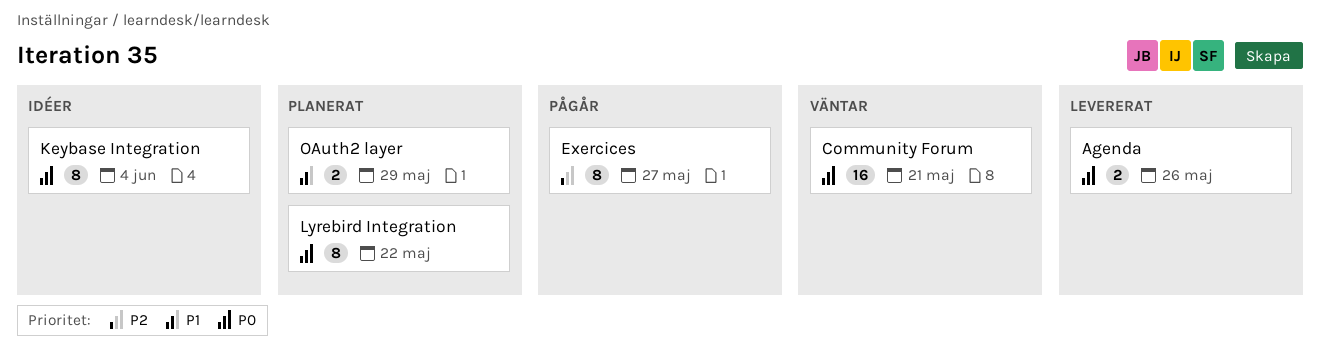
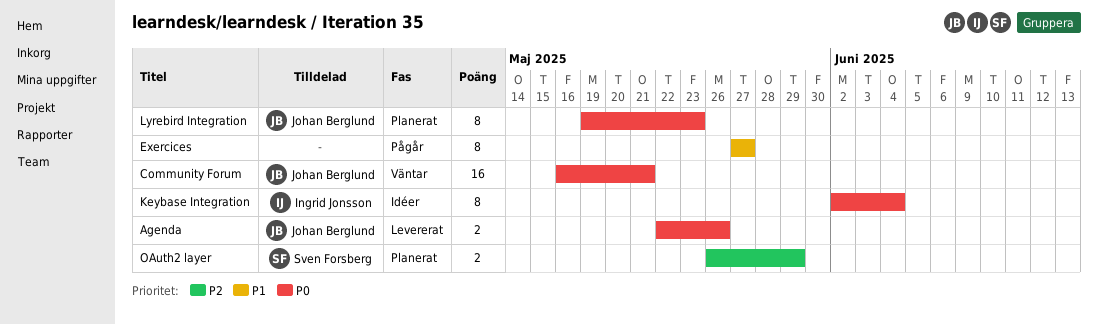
Exercices, priority: P2 -> P1
Lyrebird Integration, due: May 22 -> May 23
OAuth2 layer, priority: P1 -> P2

